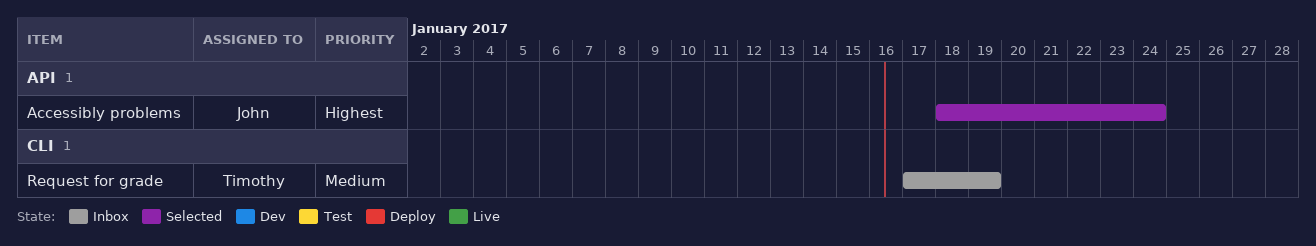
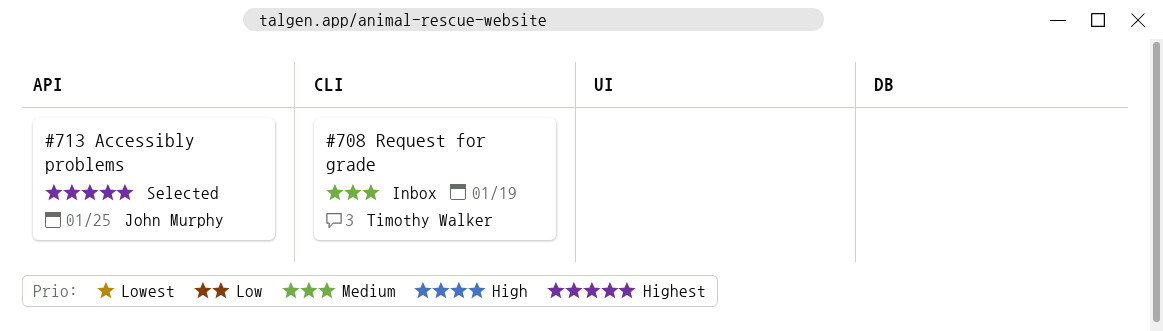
Accessibly problems, due: Jan 24 -> Jan 25

